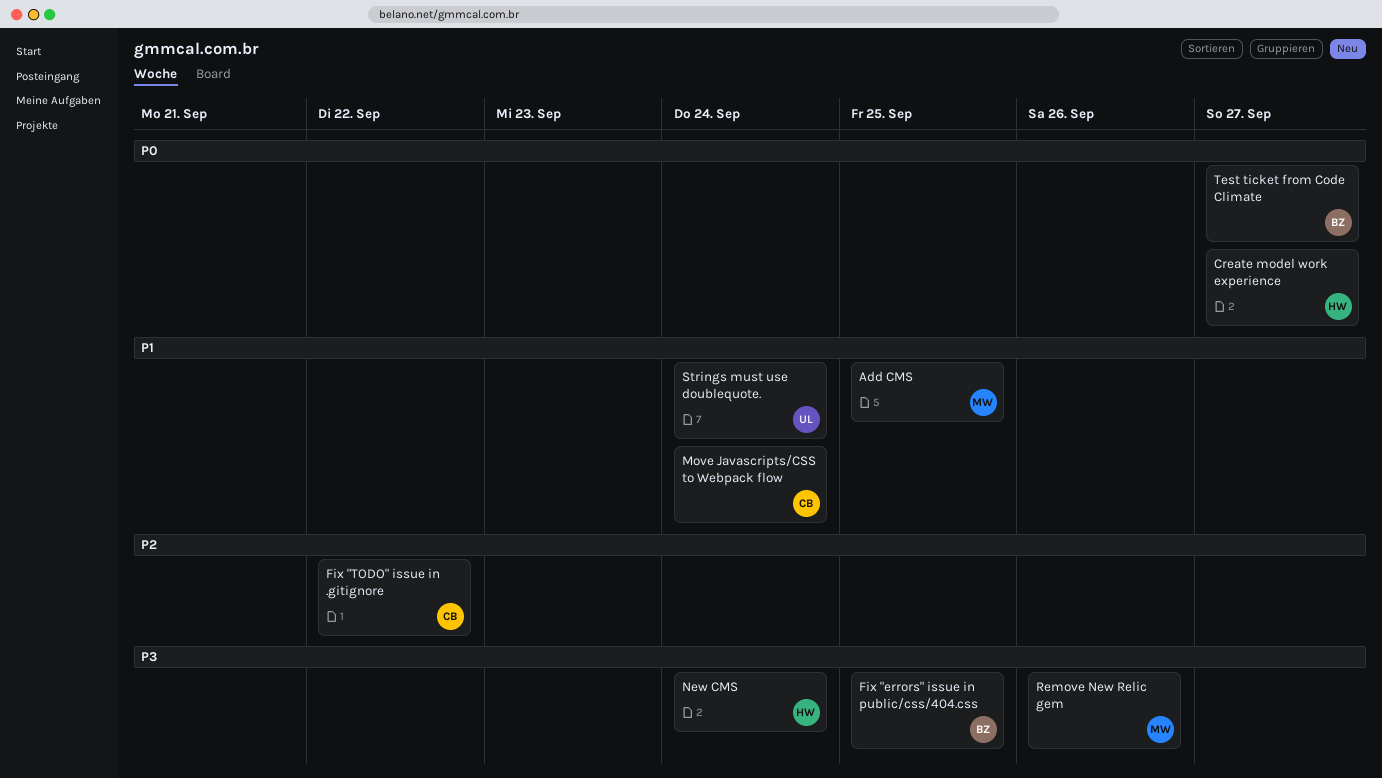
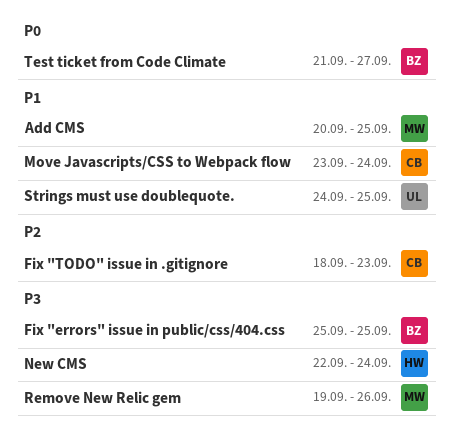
Create model work experience: present -> none
Fix "TODO" issue in .gitignore, due: Sep 22 -> Sep 23
Strings must use doublequote., due: Sep 24 -> Sep 25

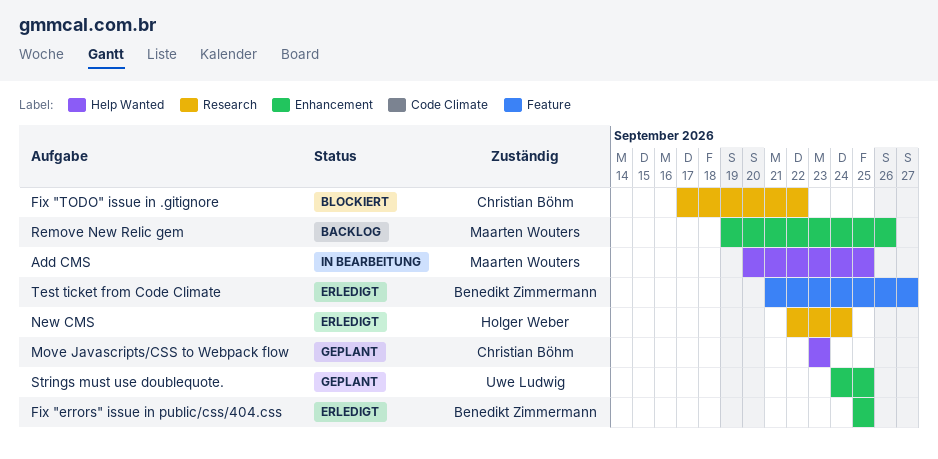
Fix "TODO" issue in .gitignore, start: Sep 18 -> Sep 17
Fix "TODO" issue in .gitignore, due: Sep 23 -> Sep 22
Move Javascripts/CSS to Webpack flow, due: Sep 24 -> Sep 23

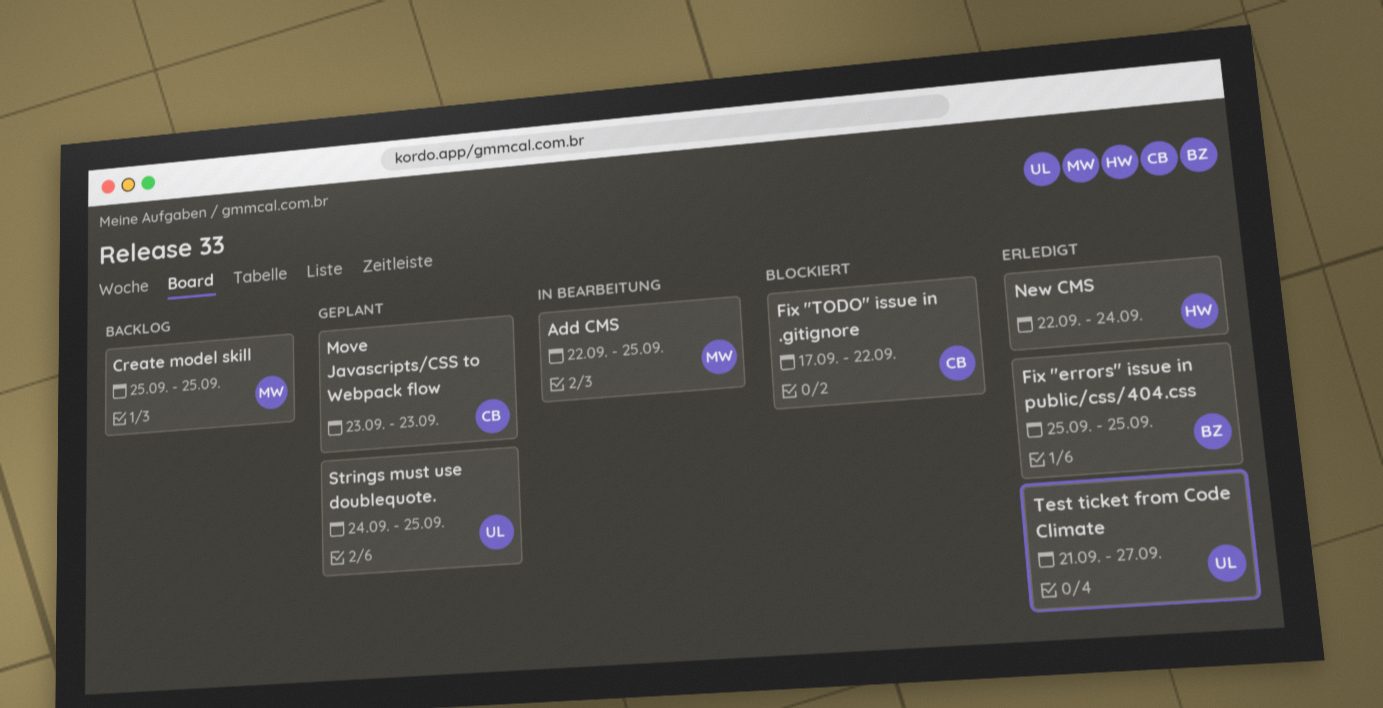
Add CMS, start: Sep 20 -> Sep 22
Create model skill: none -> present
Remove New Relic gem: present -> none
Test ticket from Code Climate, owner: Benedikt Zimmermann -> Uwe Ludwig

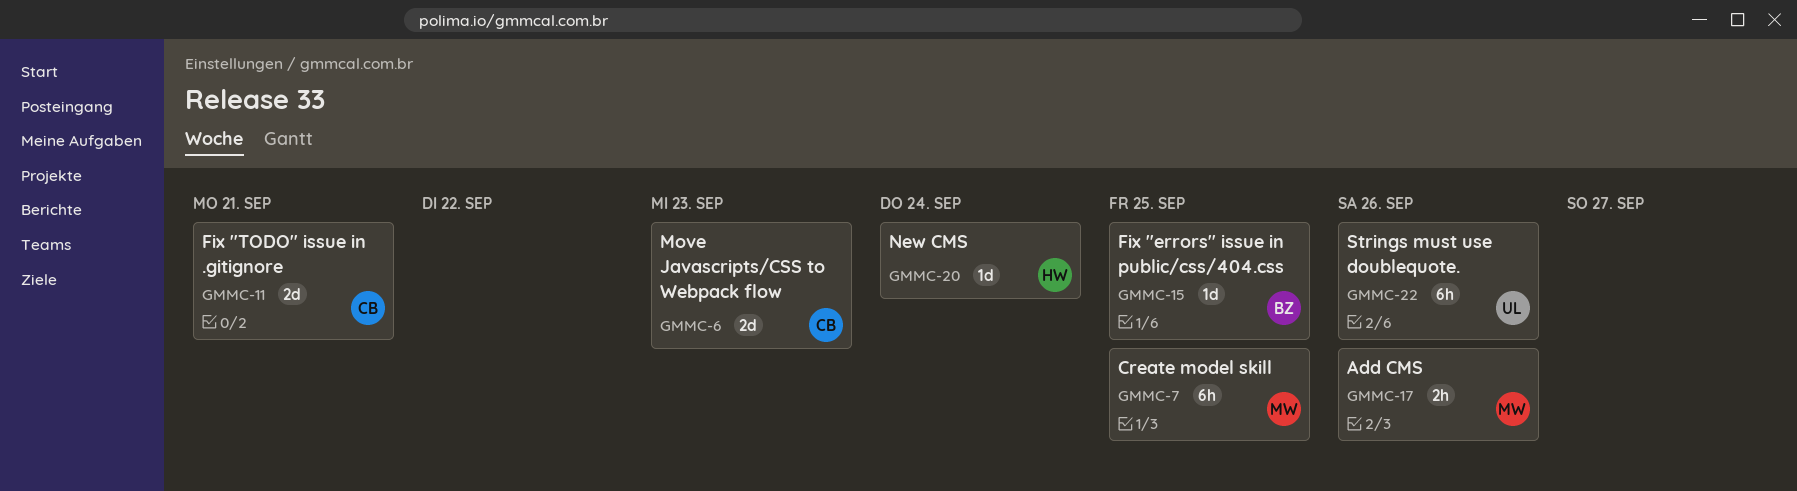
Add CMS, due: Sep 25 -> Sep 26
Fix "TODO" issue in .gitignore, due: Sep 22 -> Sep 21
Strings must use doublequote., due: Sep 25 -> Sep 26
Test ticket from Code Climate: present -> none

